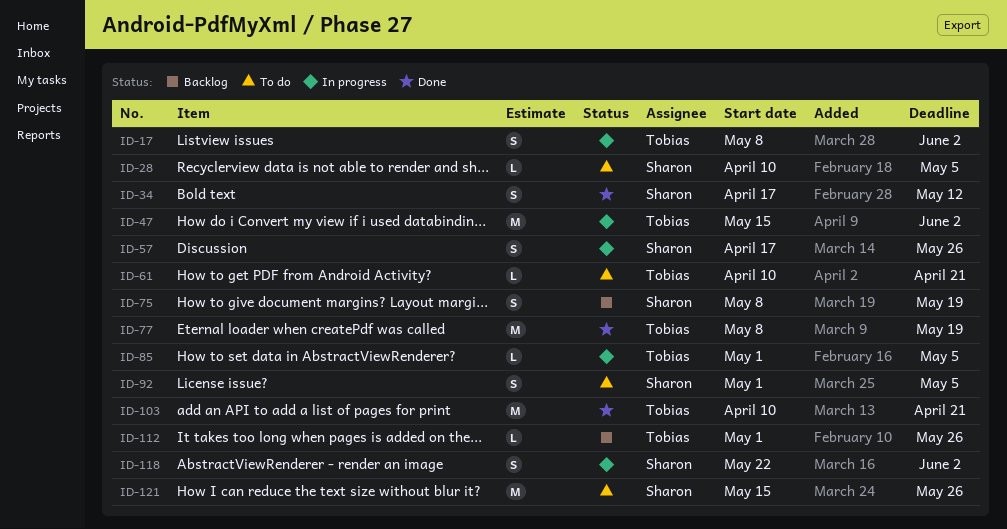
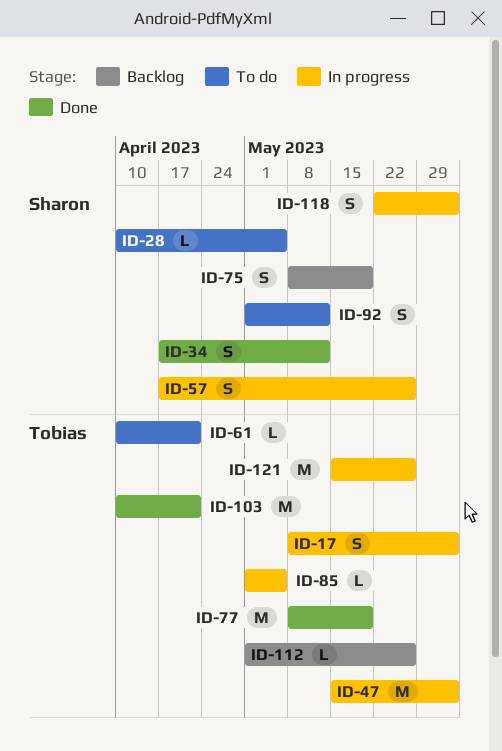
ID-92, due: May 5 -> May 12
ID-121, status: To do -> In progress
ID-121, owner: Sharon -> Tobias

